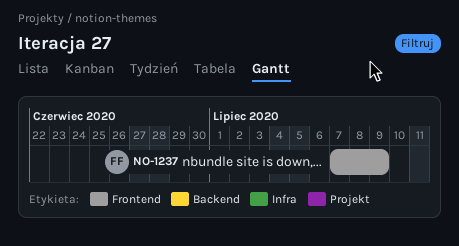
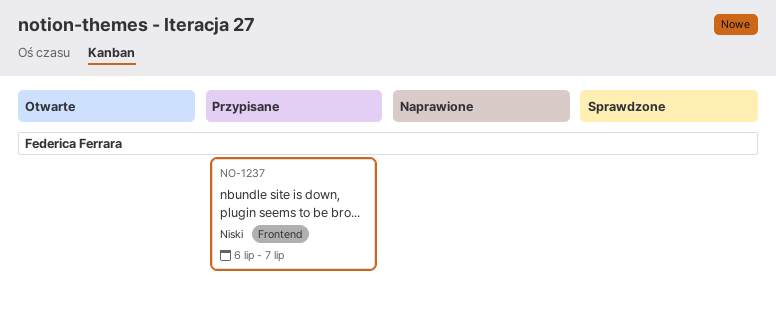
NO-1237, start: Jul 7 -> Jul 6
NO-1237, due: Jul 9 -> Jul 7

